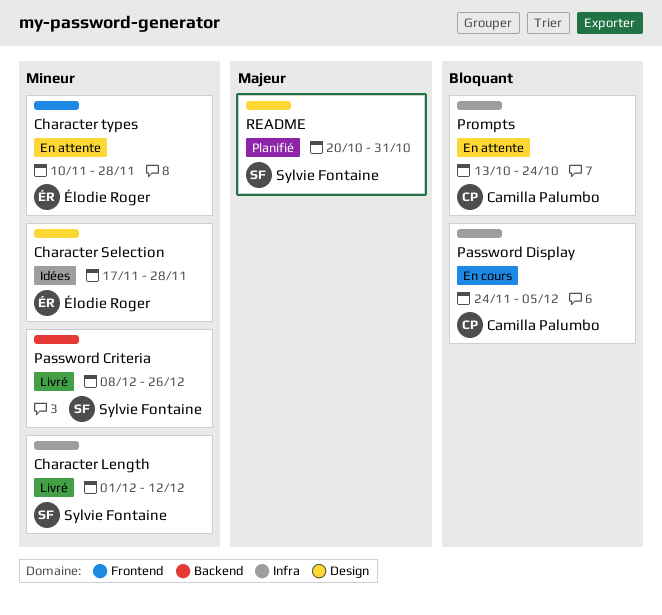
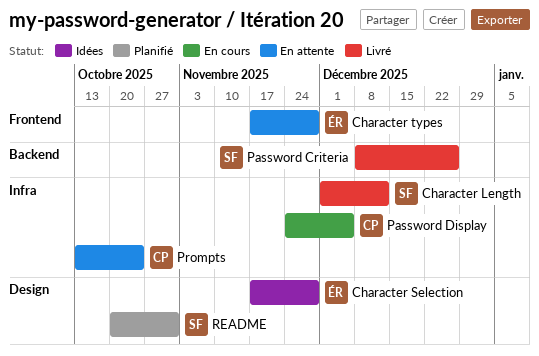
Character types, start: Nov 10 -> Nov 17

